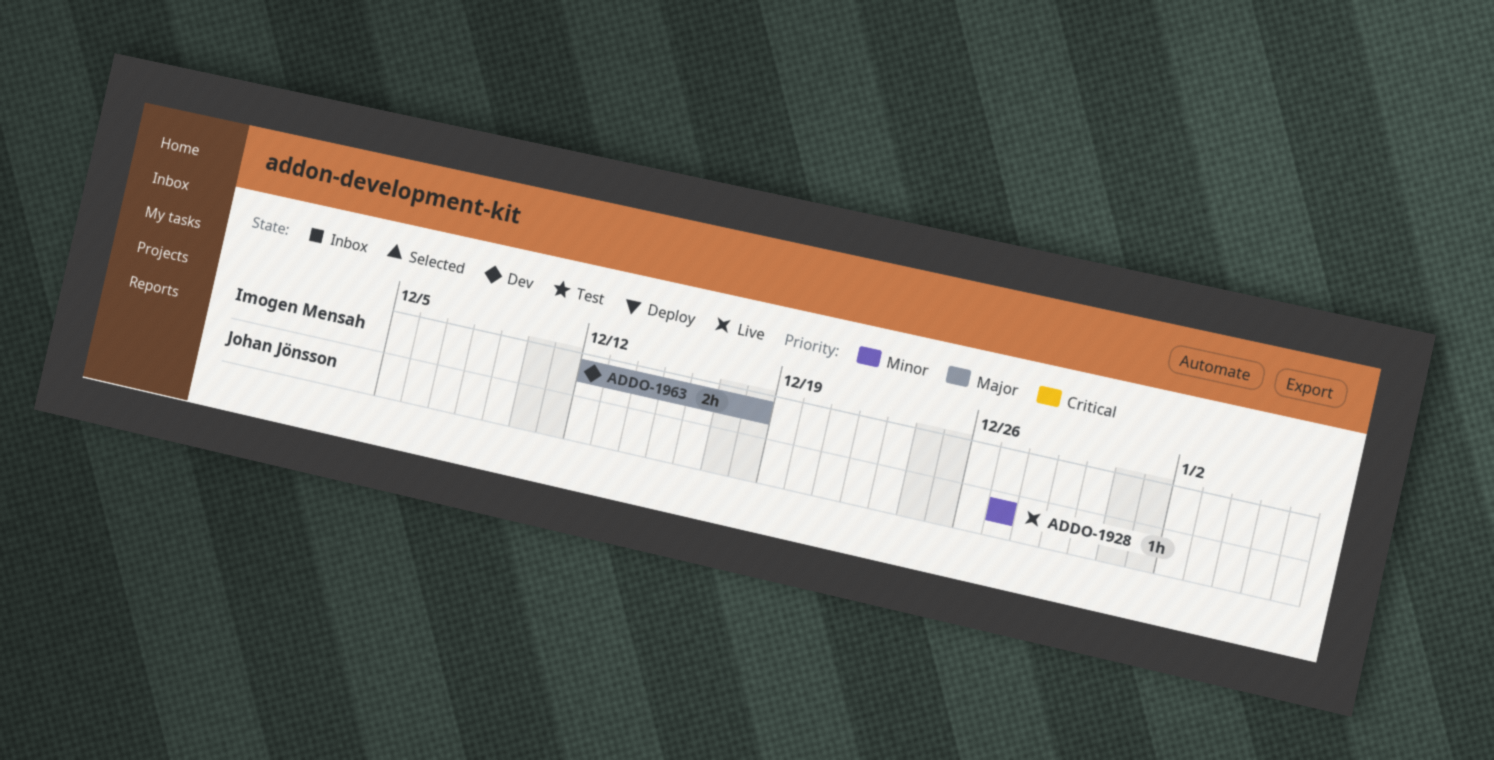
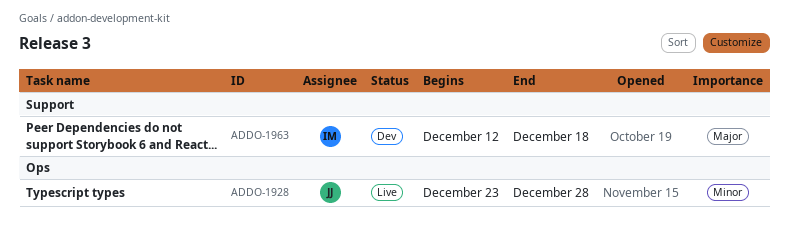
ADDO-1928, start: Dec 27 -> Dec 23
ADDO-1928, due: Dec 27 -> Dec 28

